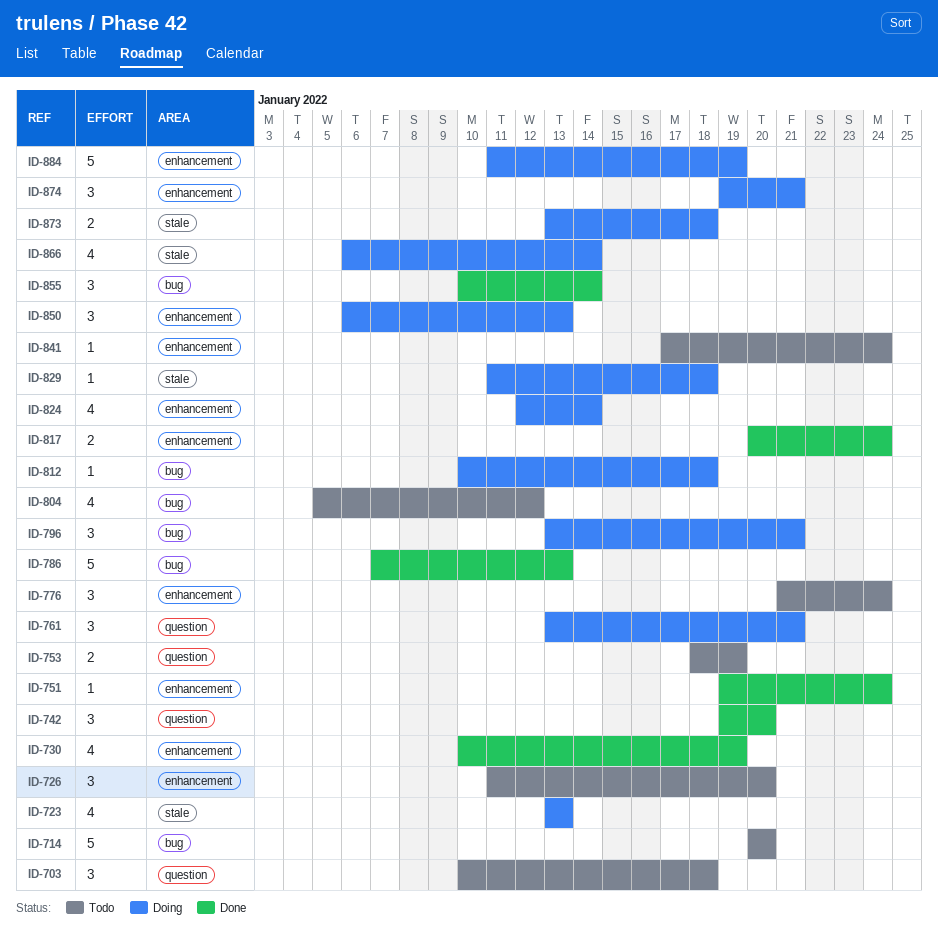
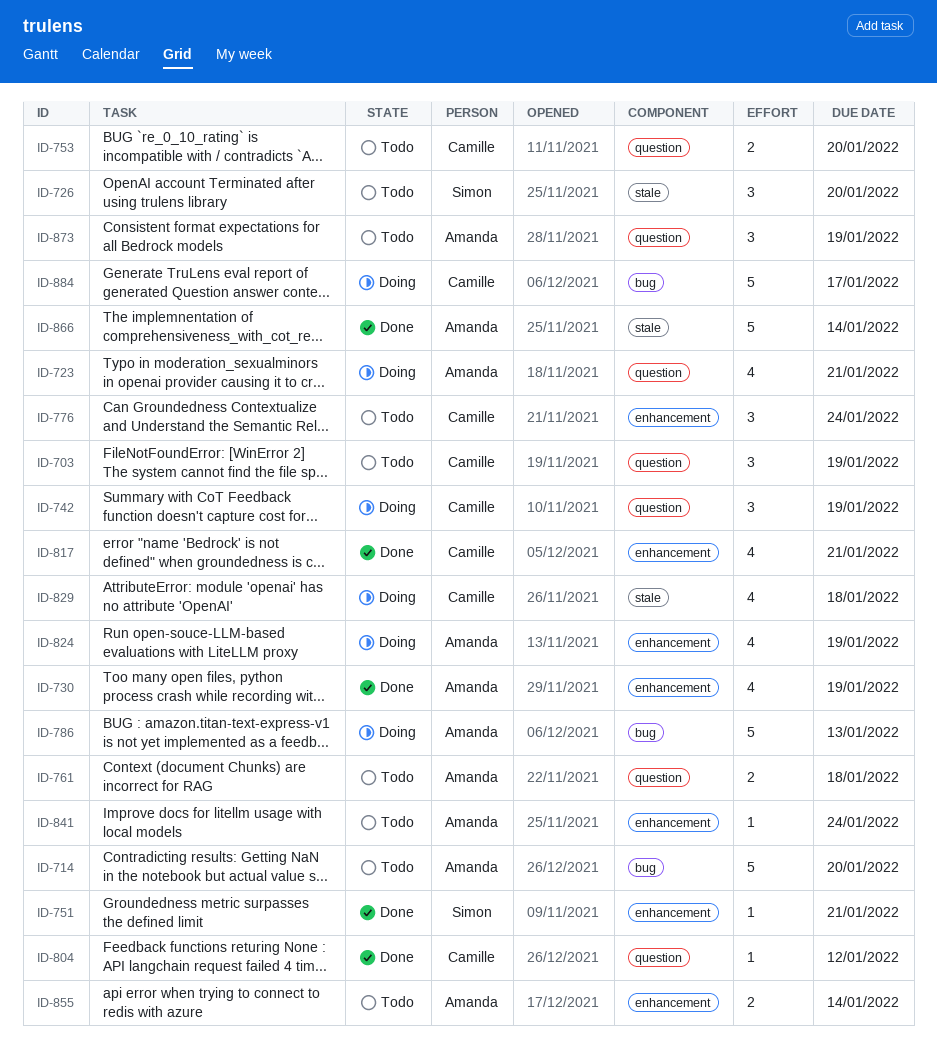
ID-703, due: Jan 18 -> Jan 19
ID-723, label: stale -> question
ID-723, due: Jan 13 -> Jan 21
ID-726, label: enhancement -> stale
ID-742, status: Done -> Doing
ID-742, due: Jan 20 -> Jan 19
ID-751, due: Jan 24 -> Jan 21
ID-753, due: Jan 19 -> Jan 20
ID-761, status: Doing -> Todo
ID-761, estimate: 3 -> 2
ID-761, due: Jan 21 -> Jan 18
ID-786, status: Done -> Doing
ID-796: present -> none
ID-804, status: Todo -> Done
ID-804, label: bug -> question
ID-804, estimate: 4 -> 1
ID-812: present -> none
ID-817, estimate: 2 -> 4
ID-817, due: Jan 24 -> Jan 21
ID-824, due: Jan 14 -> Jan 19
ID-829, estimate: 1 -> 4
ID-850: present -> none
ID-855, status: Done -> Todo
ID-855, label: bug -> enhancement
ID-855, estimate: 3 -> 2
ID-866, status: Doing -> Done
ID-866, estimate: 4 -> 5
ID-873, status: Doing -> Todo
ID-873, label: stale -> question
ID-873, estimate: 2 -> 3
ID-873, due: Jan 18 -> Jan 19
ID-874: present -> none
ID-884, label: enhancement -> bug
ID-884, due: Jan 19 -> Jan 17

